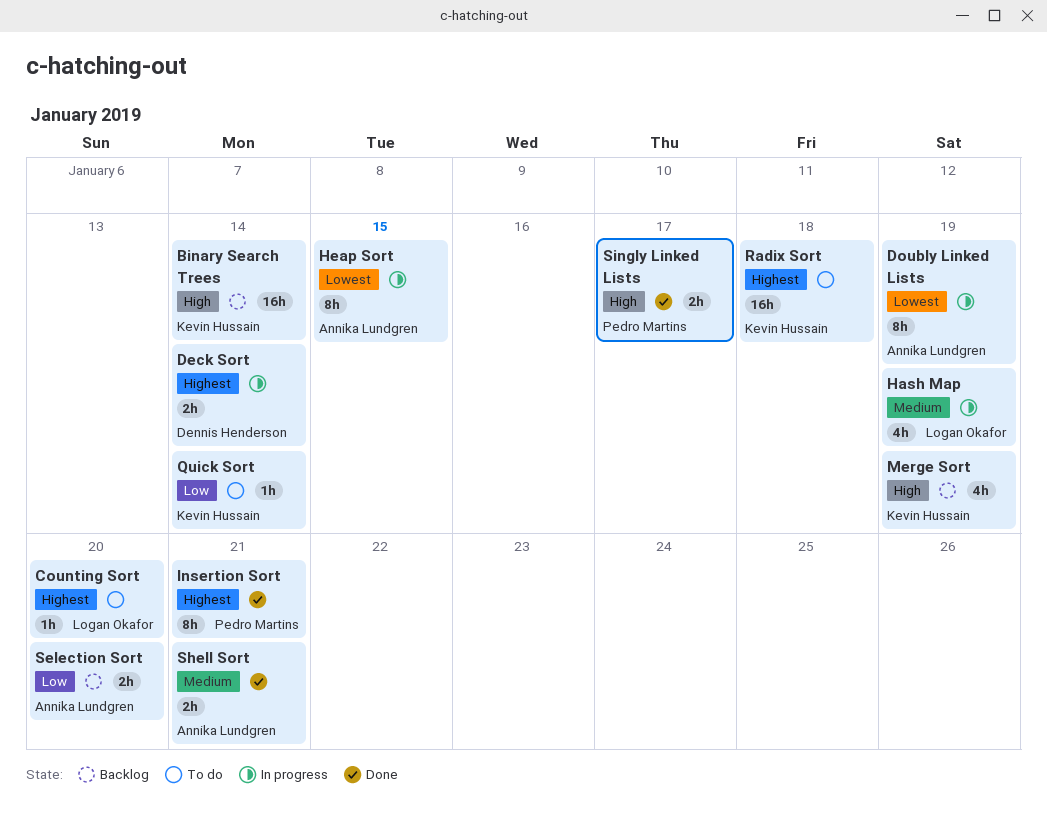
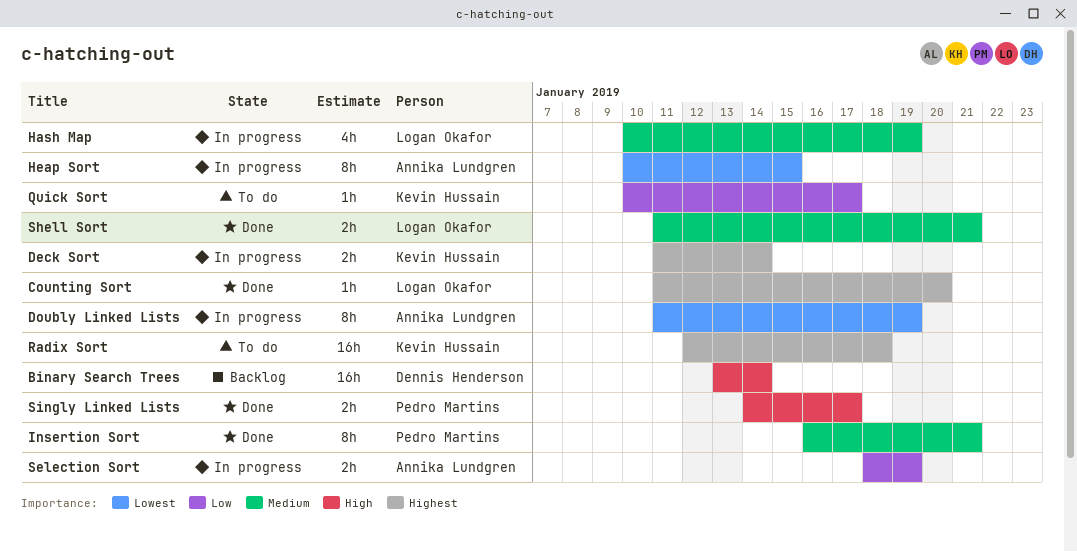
Binary Search Trees, owner: Kevin Hussain -> Dennis Henderson
Counting Sort, status: To do -> Done
Deck Sort, owner: Dennis Henderson -> Kevin Hussain
Insertion Sort, priority: Highest -> Medium
Merge Sort: present -> none
Quick Sort, due: Jan 14 -> Jan 17
Selection Sort, status: Backlog -> In progress
Selection Sort, due: Jan 20 -> Jan 19
Shell Sort, owner: Annika Lundgren -> Logan Okafor

